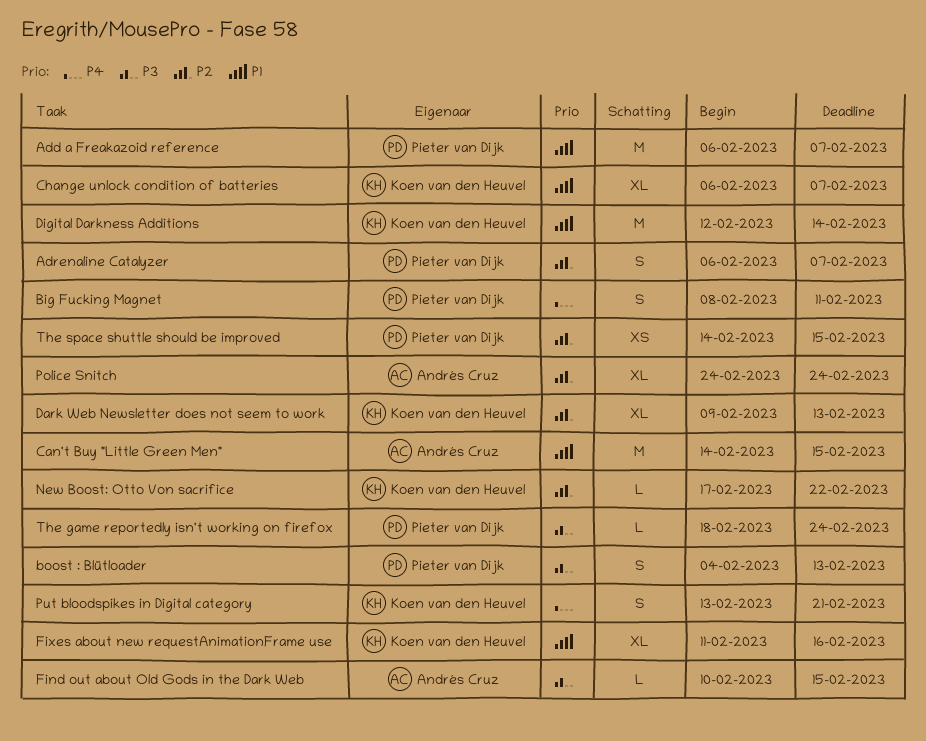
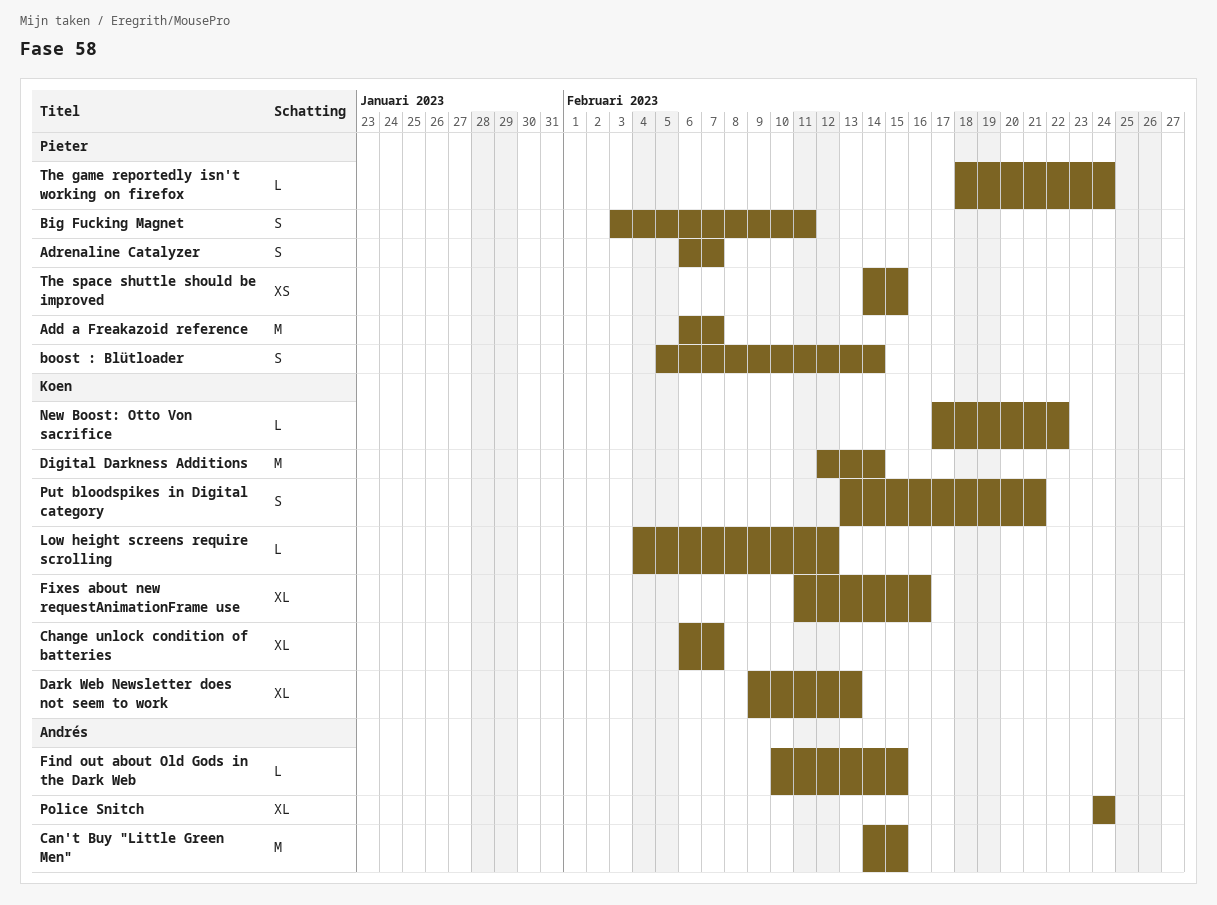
Big Fucking Magnet, start: Feb 8 -> Feb 3
boost : Blütloader, start: Feb 4 -> Feb 5
boost : Blütloader, due: Feb 13 -> Feb 14
Low height screens require scrolling: none -> present

